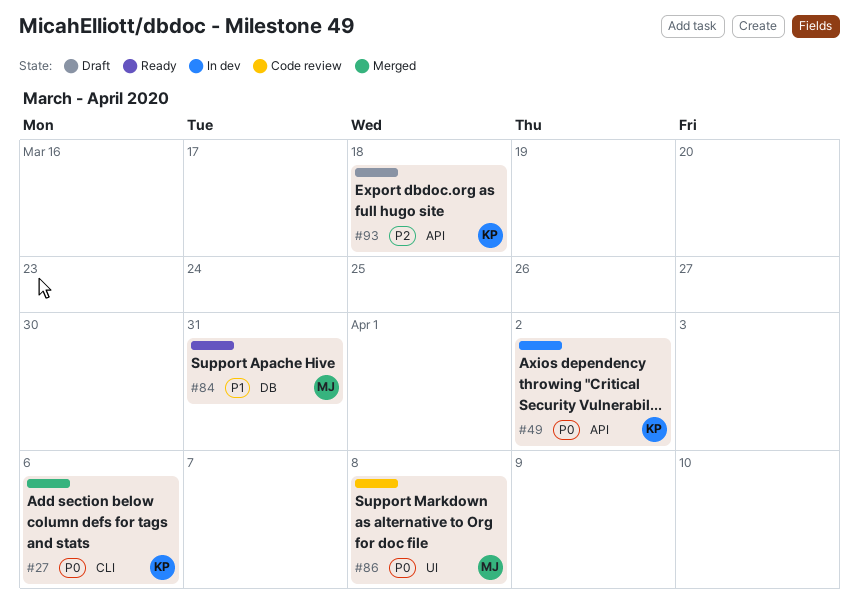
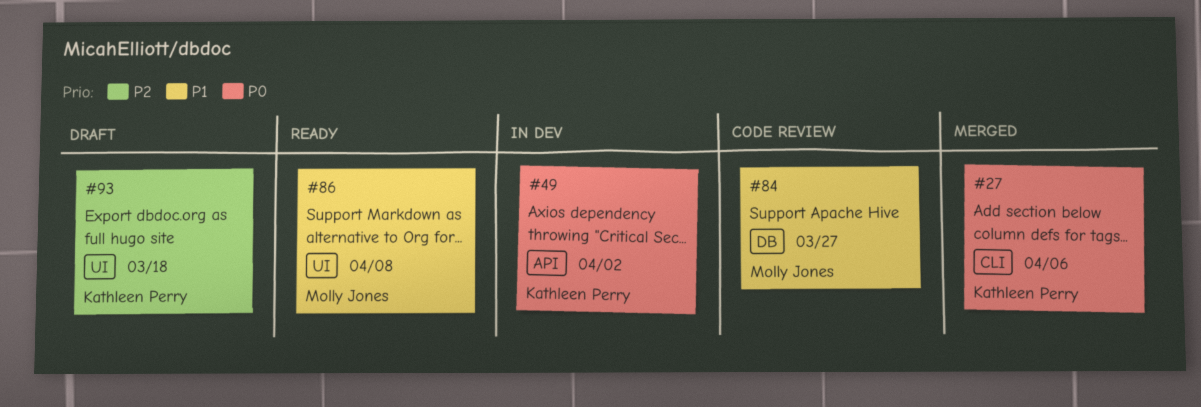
#84, status: Ready -> Code review
#84, due: Mar 31 -> Mar 27
#86, status: Code review -> Ready
#86, priority: P0 -> P1
#93, label: API -> UI

